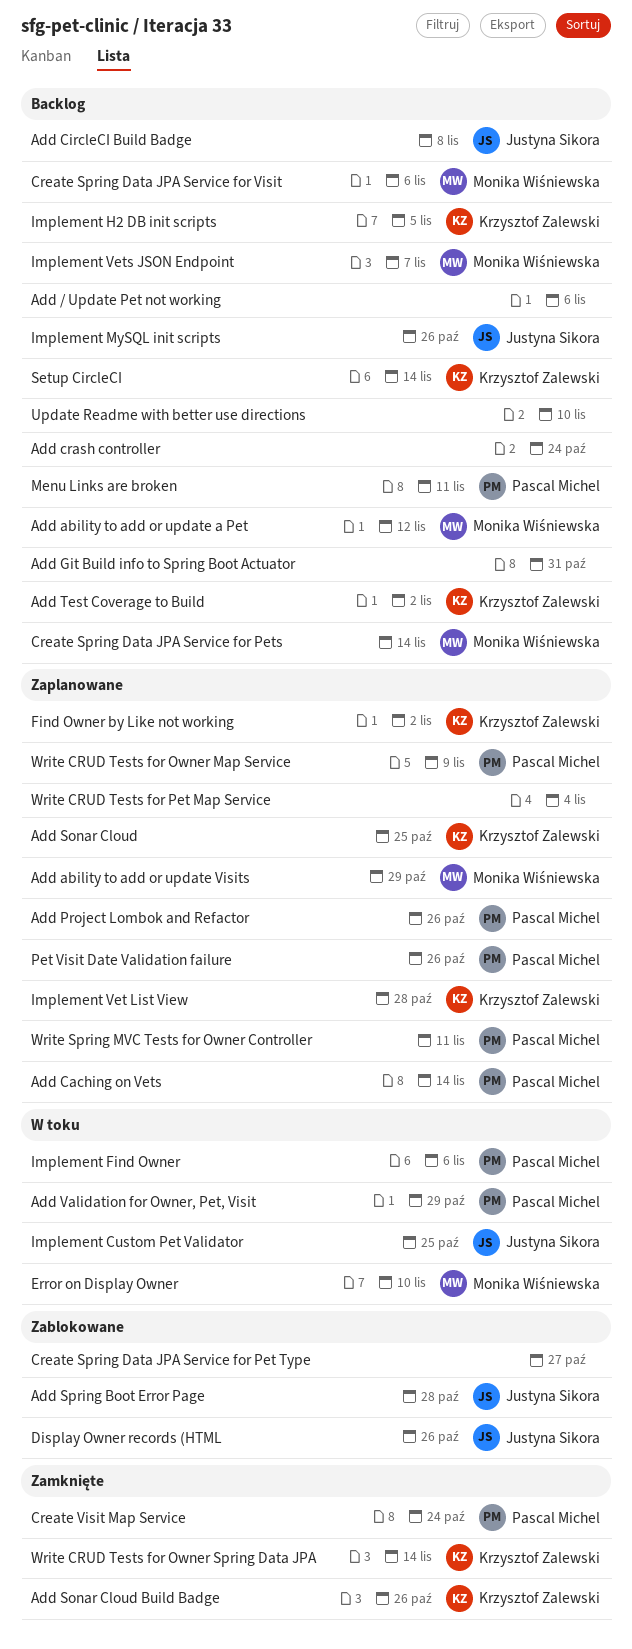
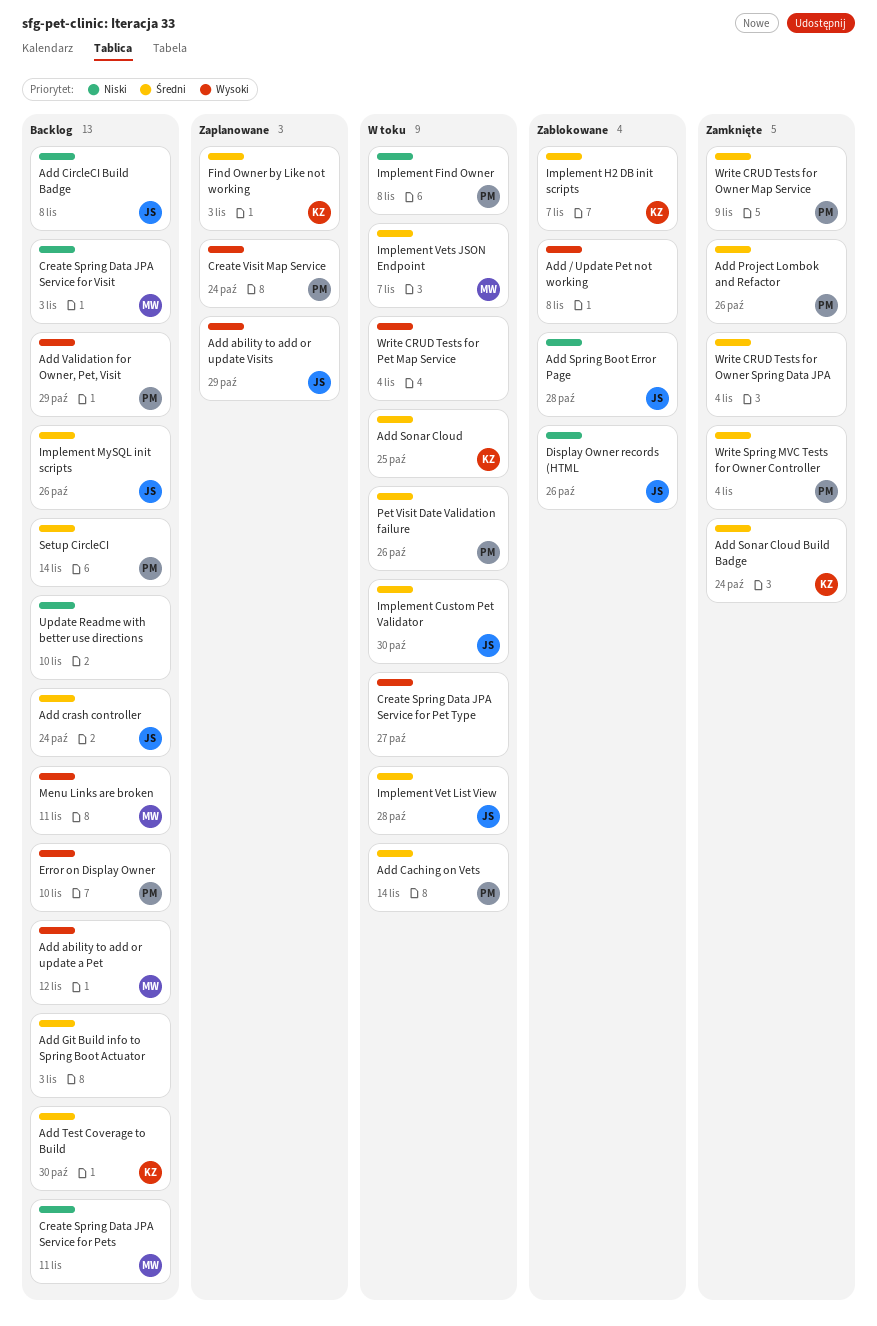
Add / Update Pet not working, status: Backlog -> Zablokowane
Add / Update Pet not working, due: Nov 6 -> Nov 8
Add ability to add or update Visits, owner: Monika Wiśniewska -> Justyna Sikora
Add Caching on Vets, status: Zaplanowane -> W toku
Add crash controller, owner: none -> Justyna Sikora
Add Git Build info to Spring Boot Actuator, due: Oct 31 -> Nov 3
Add Project Lombok and Refactor, status: Zaplanowane -> Zamknięte
Add Sonar Cloud, status: Zaplanowane -> W toku
Add Sonar Cloud Build Badge, due: Oct 26 -> Oct 24
Add Test Coverage to Build, due: Nov 2 -> Oct 30
Add Validation for Owner, Pet, Visit, status: W toku -> Backlog
Create Spring Data JPA Service for Pet Type, status: Zablokowane -> W toku
Create Spring Data JPA Service for Pets, due: Nov 14 -> Nov 11
Create Spring Data JPA Service for Visit, due: Nov 6 -> Nov 3
Create Visit Map Service, status: Zamknięte -> Zaplanowane
Error on Display Owner, status: W toku -> Backlog
Error on Display Owner, owner: Monika Wiśniewska -> Pascal Michel
Find Owner by Like not working, due: Nov 2 -> Nov 3
Implement Custom Pet Validator, due: Oct 25 -> Oct 30
Implement Find Owner, due: Nov 6 -> Nov 8
Implement H2 DB init scripts, status: Backlog -> Zablokowane
Implement H2 DB init scripts, due: Nov 5 -> Nov 7
Implement Vet List View, status: Zaplanowane -> W toku
Implement Vet List View, owner: Krzysztof Zalewski -> Justyna Sikora
Implement Vets JSON Endpoint, status: Backlog -> W toku
Menu Links are broken, owner: Pascal Michel -> Monika Wiśniewska
Pet Visit Date Validation failure, status: Zaplanowane -> W toku
Setup CircleCI, owner: Krzysztof Zalewski -> Pascal Michel
Write CRUD Tests for Owner Map Service, status: Zaplanowane -> Zamknięte
Write CRUD Tests for Owner Spring Data JPA, owner: Krzysztof Zalewski -> none
Write CRUD Tests for Owner Spring Data JPA, due: Nov 14 -> Nov 4
Write CRUD Tests for Pet Map Service, status: Zaplanowane -> W toku
Write Spring MVC Tests for Owner Controller, status: Zaplanowane -> Zamknięte
Write Spring MVC Tests for Owner Controller, due: Nov 11 -> Nov 4

